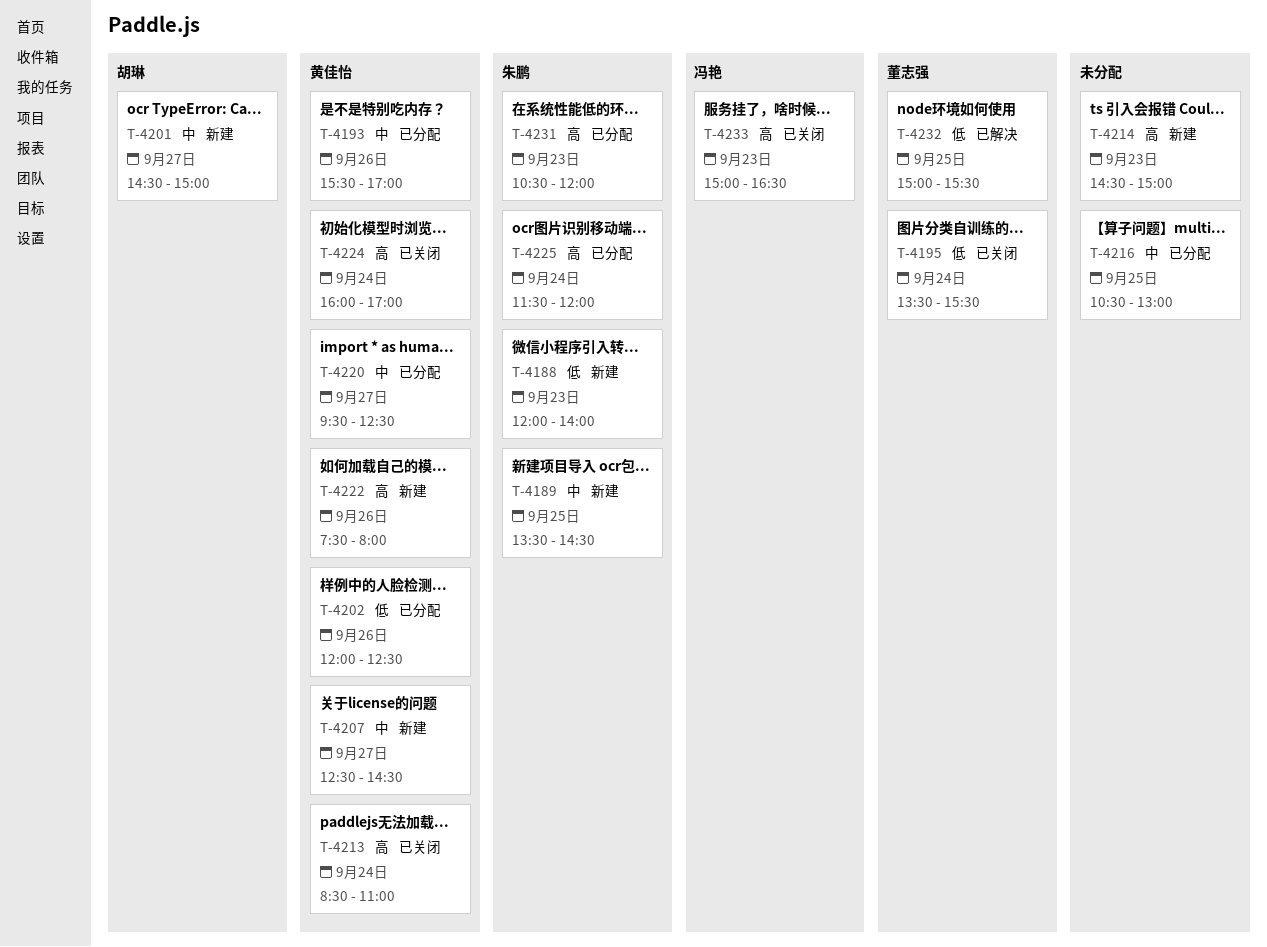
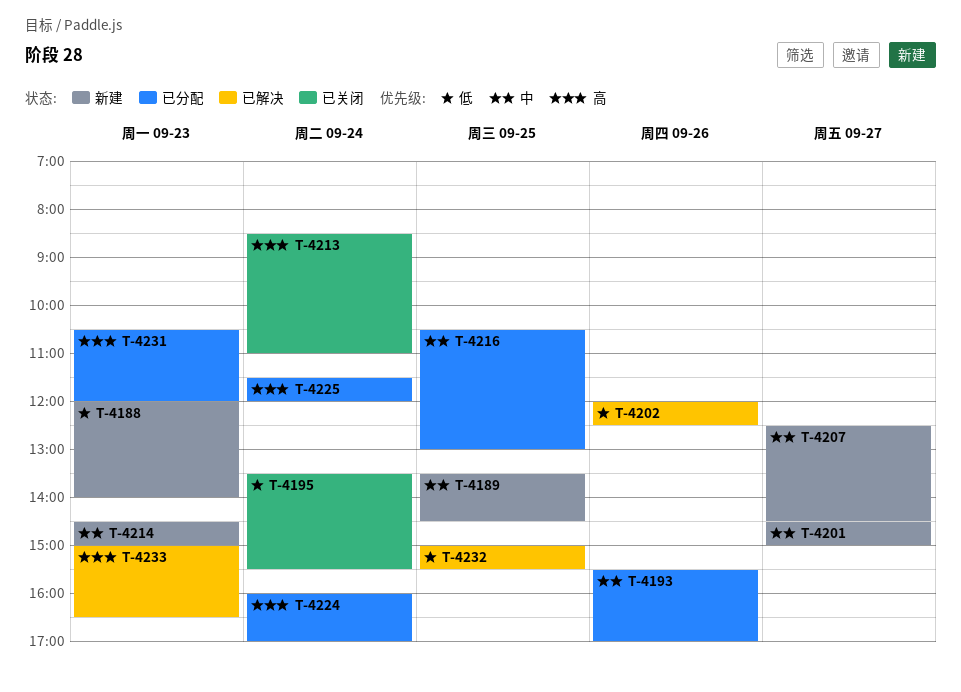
T-4202, status: 已分配 -> 已解决
T-4214, priority: 高 -> 中
T-4220: present -> none
T-4222: present -> none
T-4224, status: 已关闭 -> 已分配
T-4233, status: 已关闭 -> 已解决

